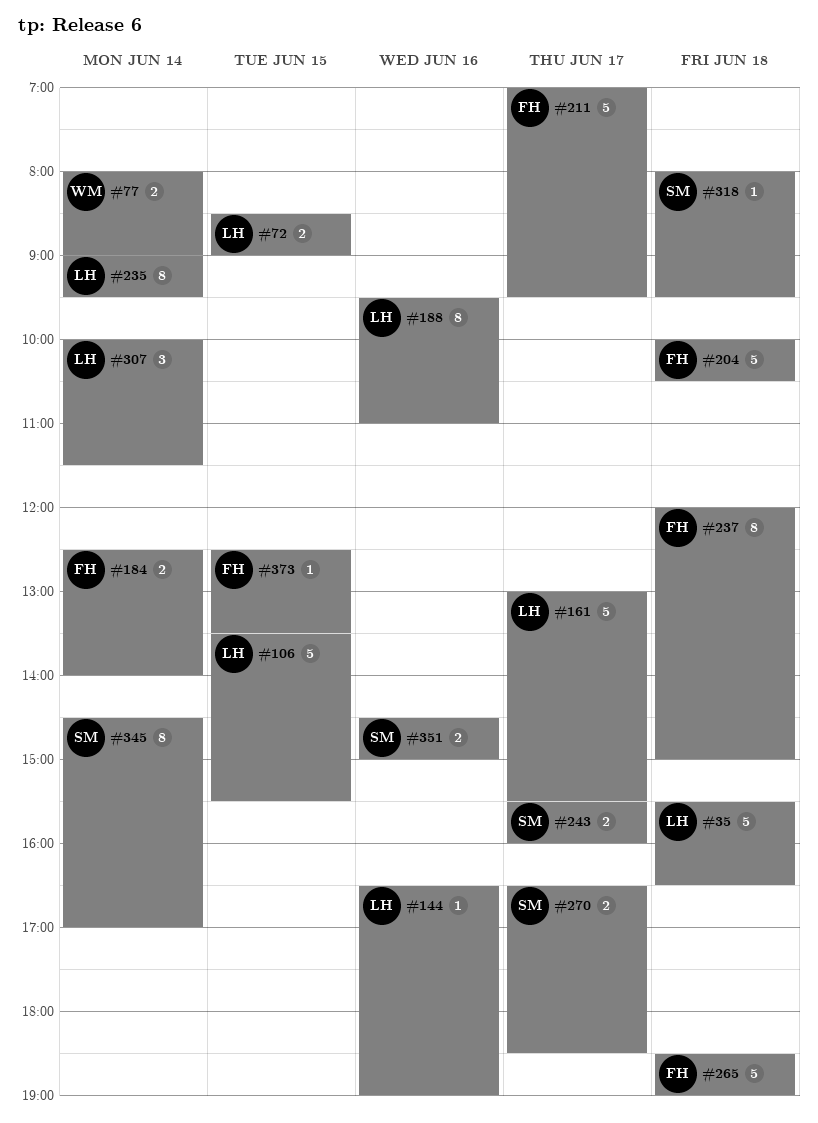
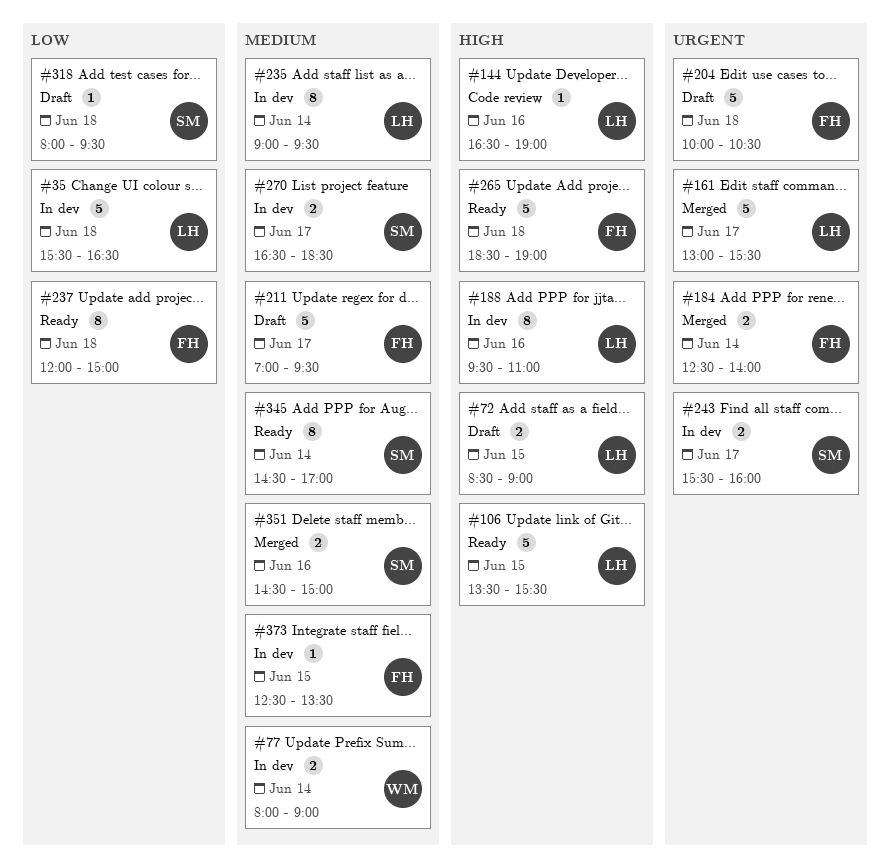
#307: present -> none

